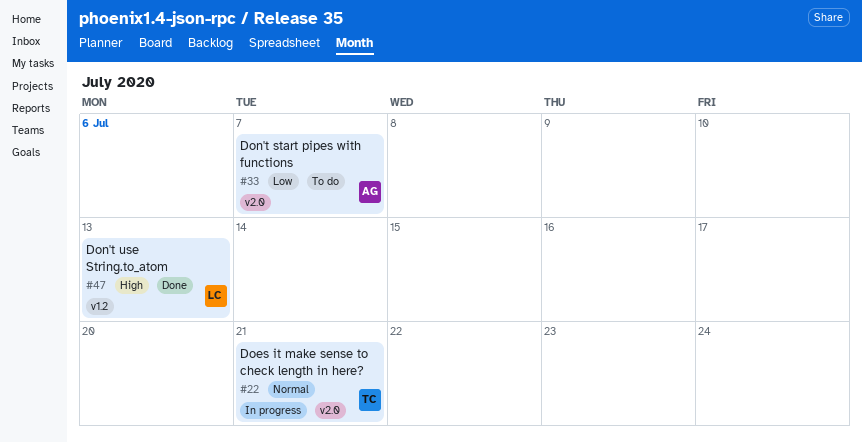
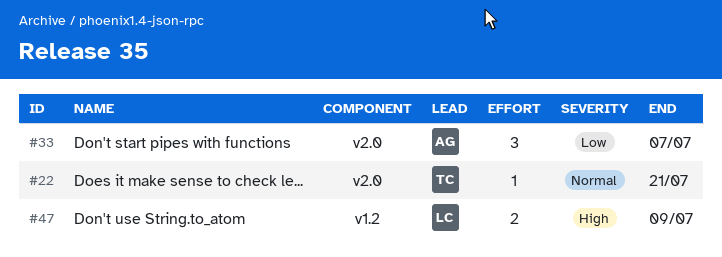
#47, due: Jul 13 -> Jul 9

